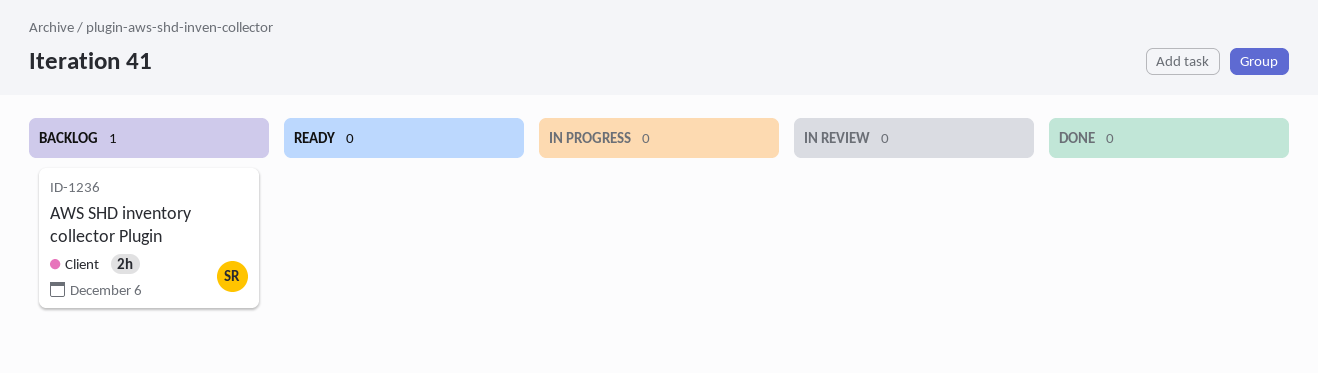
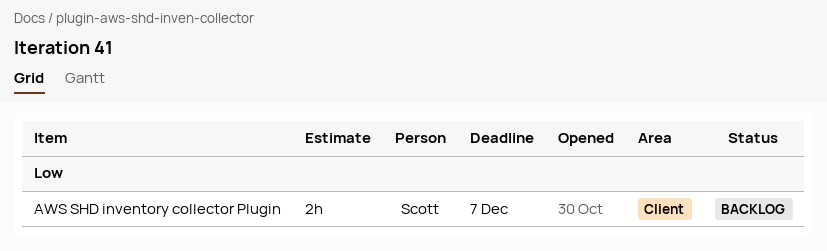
AWS SHD inventory collector Plugin, due: Dec 6 -> Dec 7

